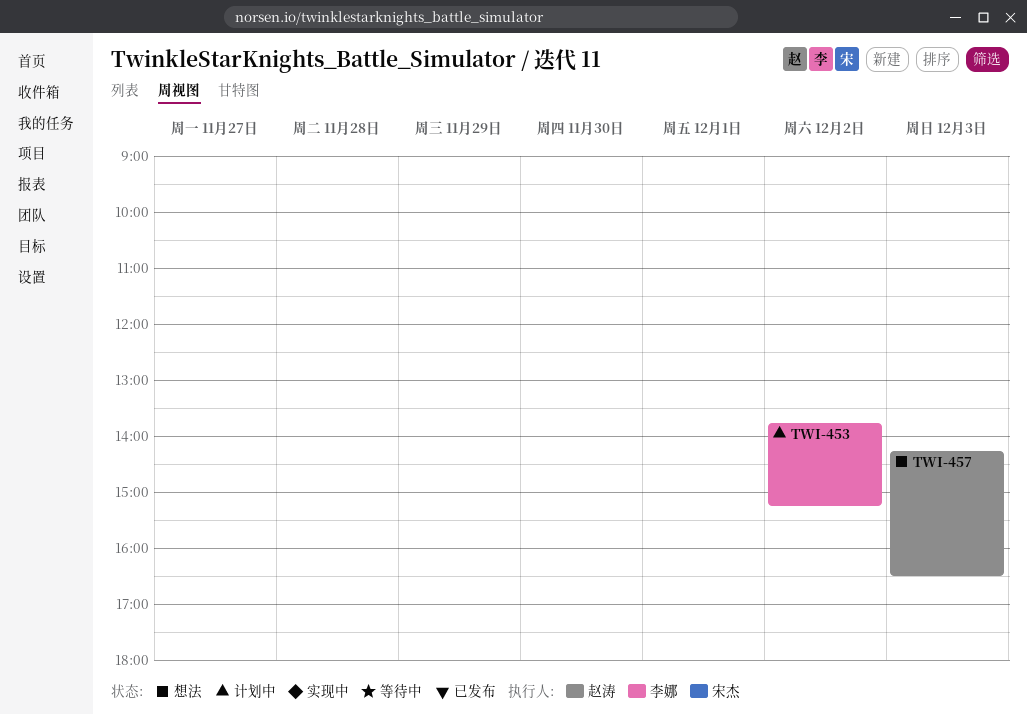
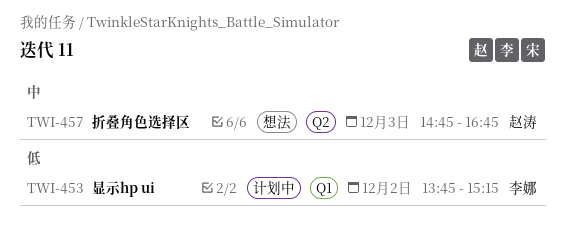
TWI-457, begins: 14:15 -> 14:45
TWI-457, ends: 16:30 -> 16:45

